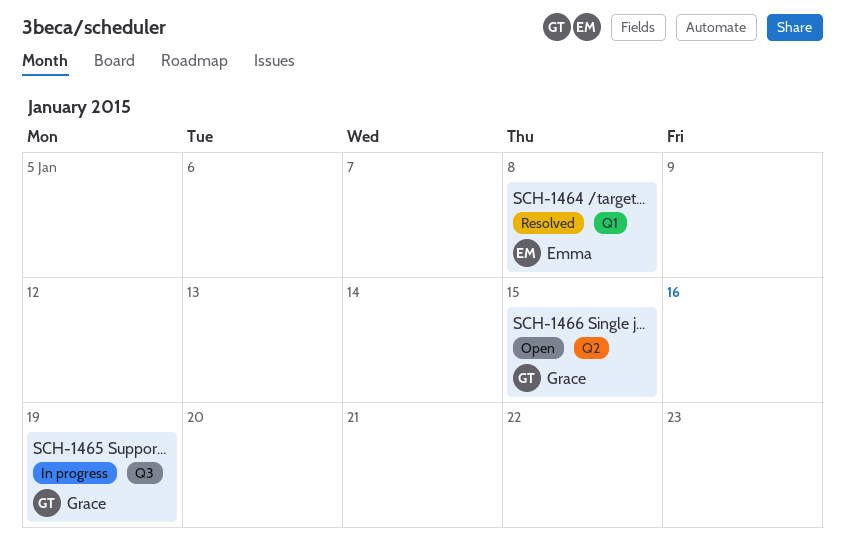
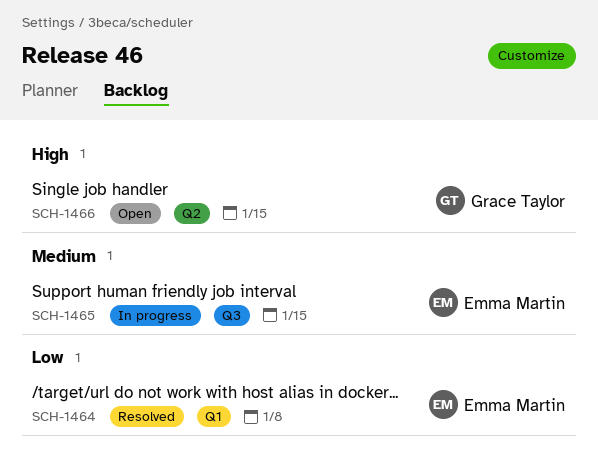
SCH-1465, owner: Grace Taylor -> Emma Martin
SCH-1465, due: Jan 19 -> Jan 15

